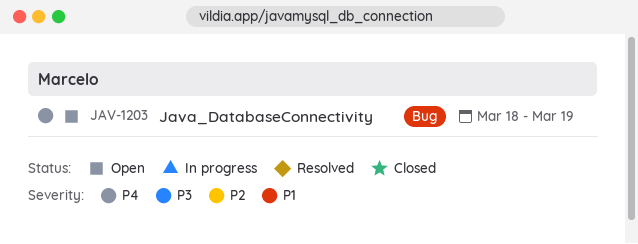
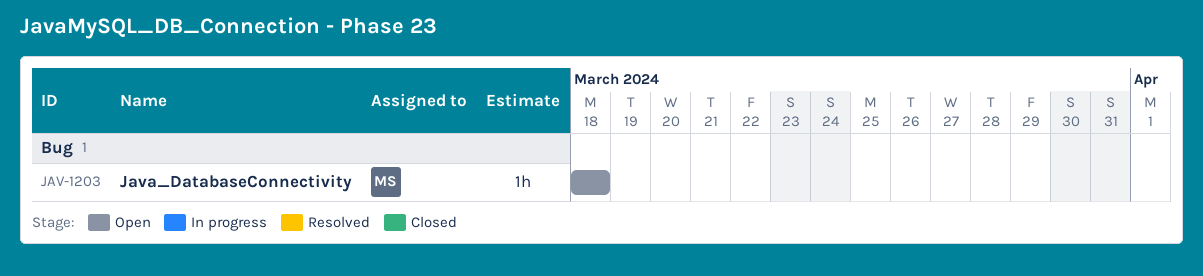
JAV-1203, due: Mar 19 -> Mar 18

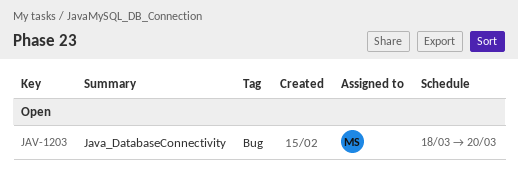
JAV-1203, due: Mar 18 -> Mar 20

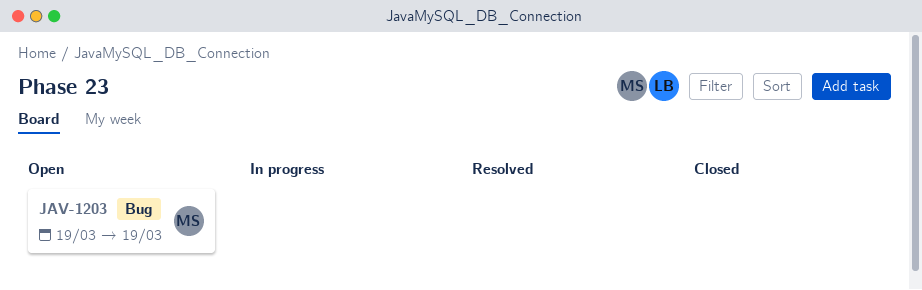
JAV-1203, start: Mar 18 -> Mar 19
JAV-1203, due: Mar 20 -> Mar 19

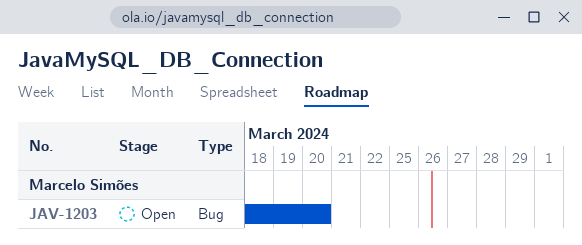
JAV-1203, start: Mar 19 -> Mar 18
JAV-1203, due: Mar 19 -> Mar 20

